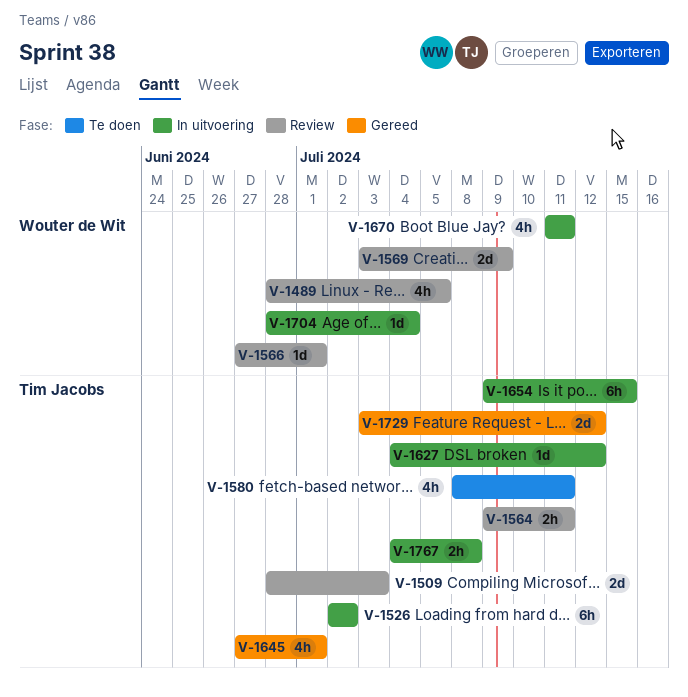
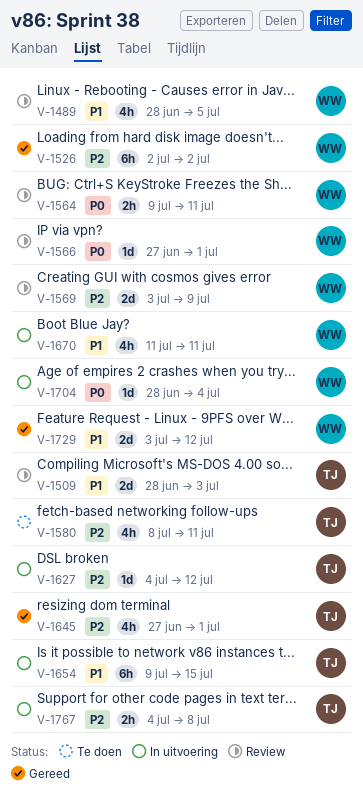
V-1526, status: In uitvoering -> Gereed
V-1526, owner: Tim Jacobs -> Wouter de Wit
V-1564, owner: Tim Jacobs -> Wouter de Wit
V-1729, owner: Tim Jacobs -> Wouter de Wit

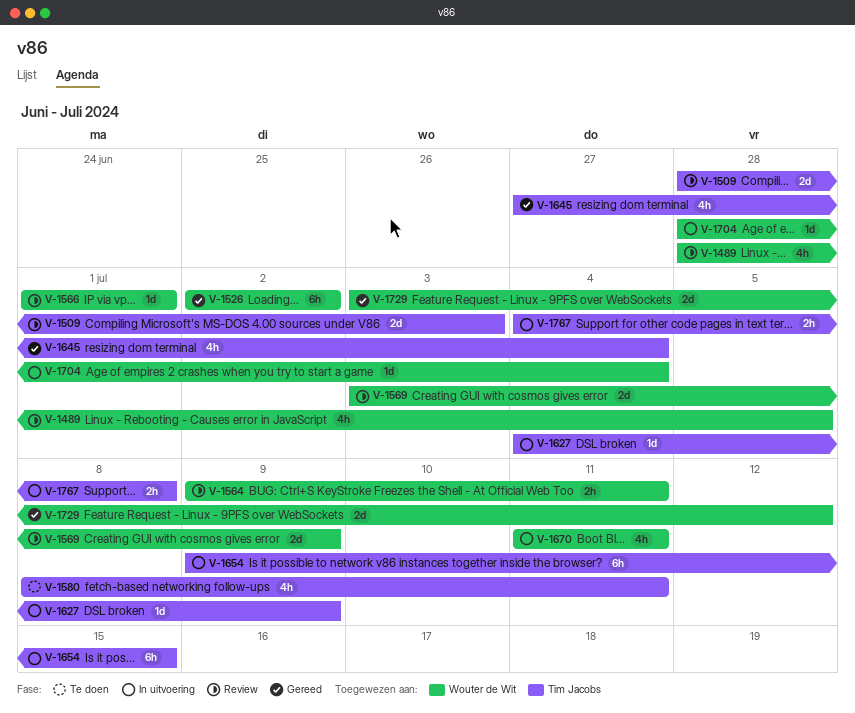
V-1566, start: Jun 27 -> Jul 1
V-1627, due: Jul 12 -> Jul 9
V-1645, due: Jul 1 -> Jul 4

